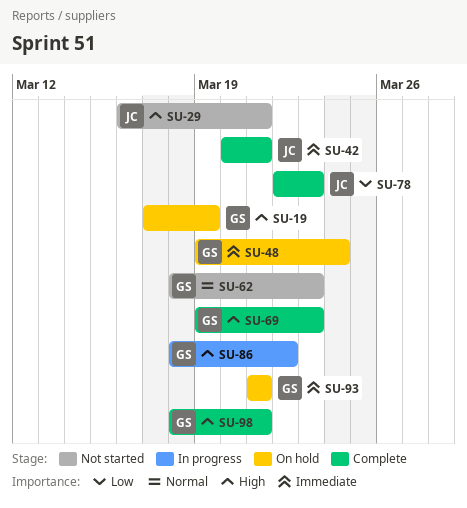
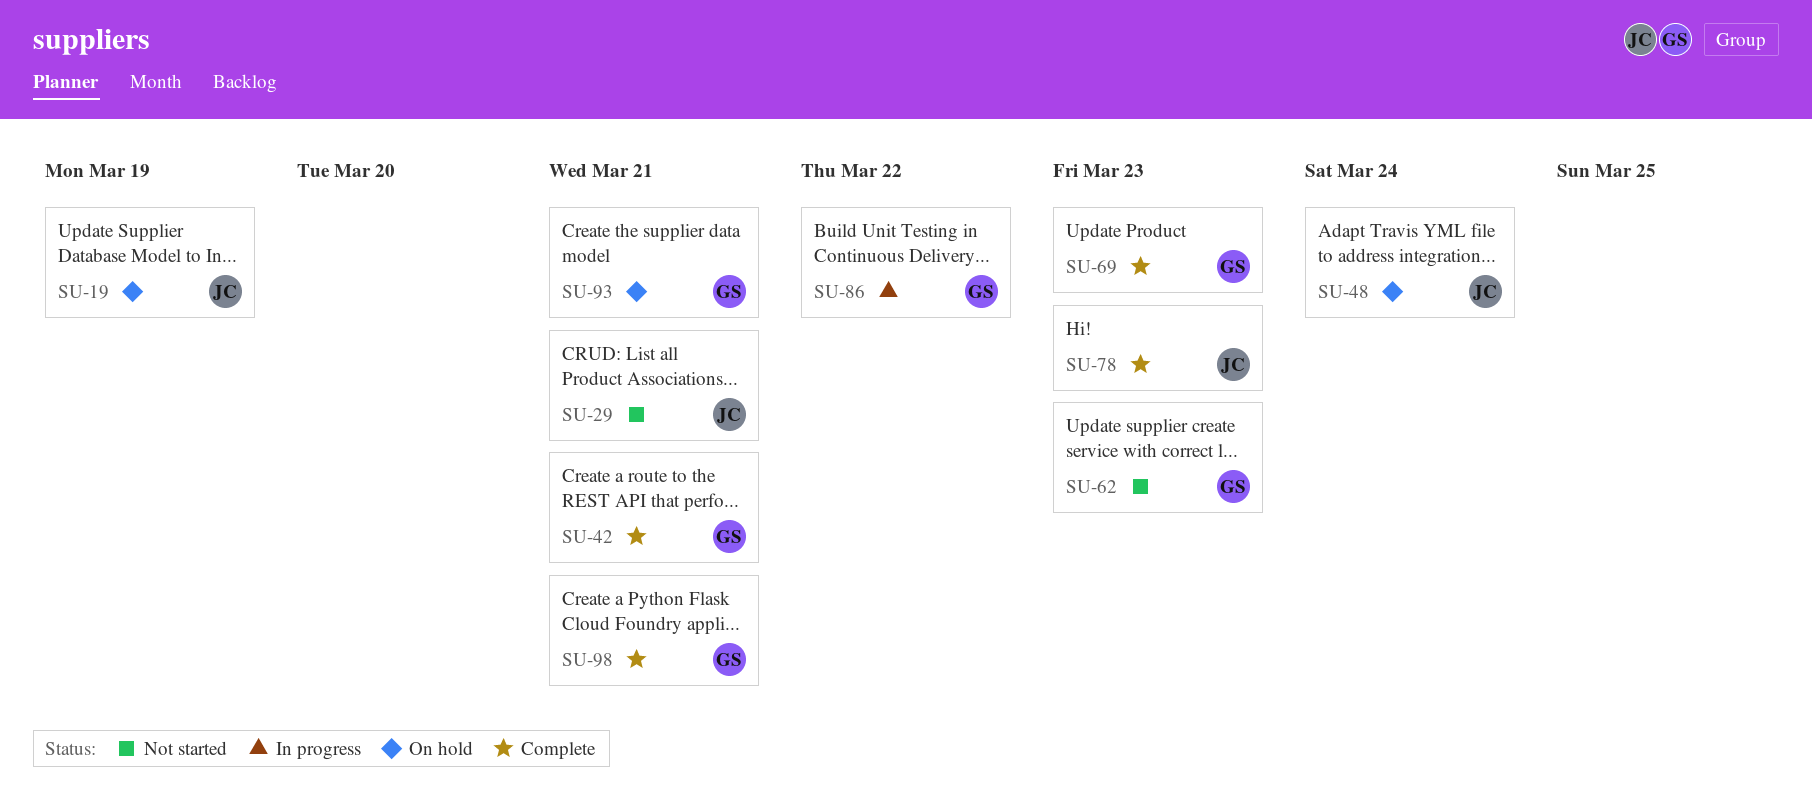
SU-19, owner: GS -> JC
SU-42, owner: JC -> GS
SU-48, owner: GS -> JC

